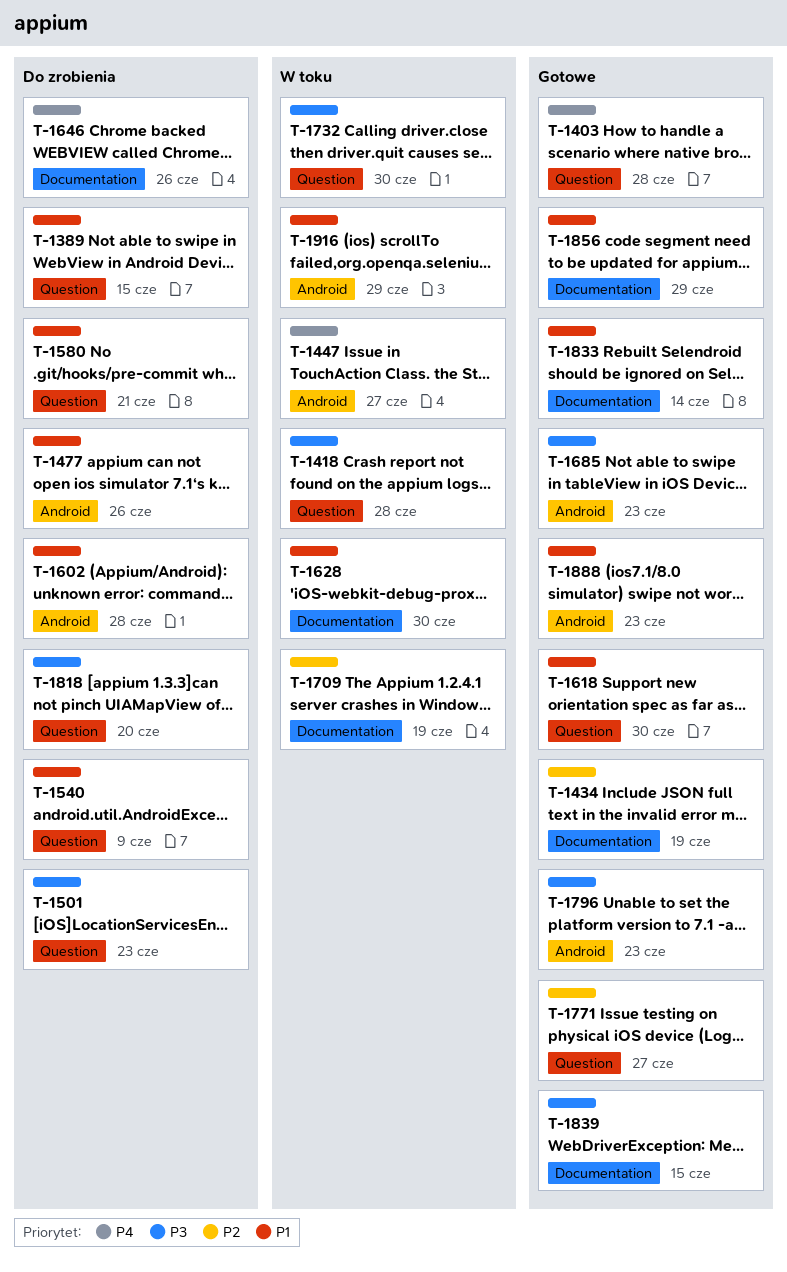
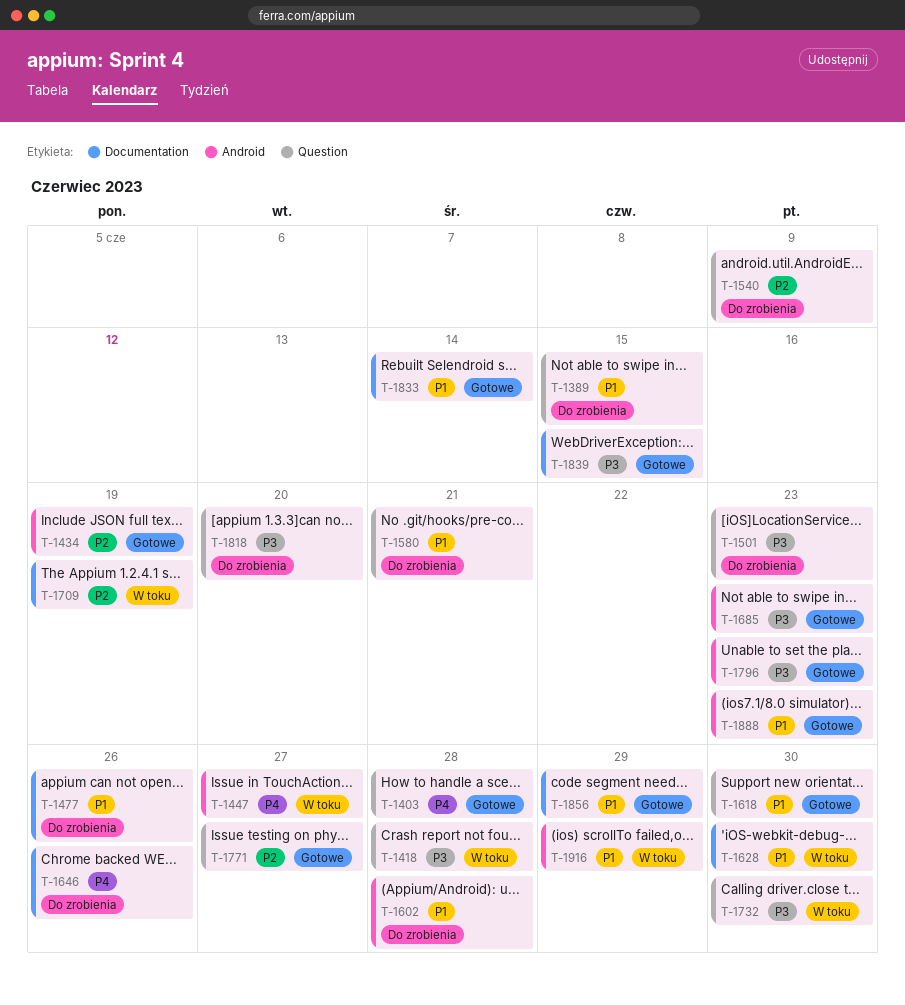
T-1434, label: Documentation -> Android
T-1477, label: Android -> Documentation
T-1540, priority: P1 -> P2

